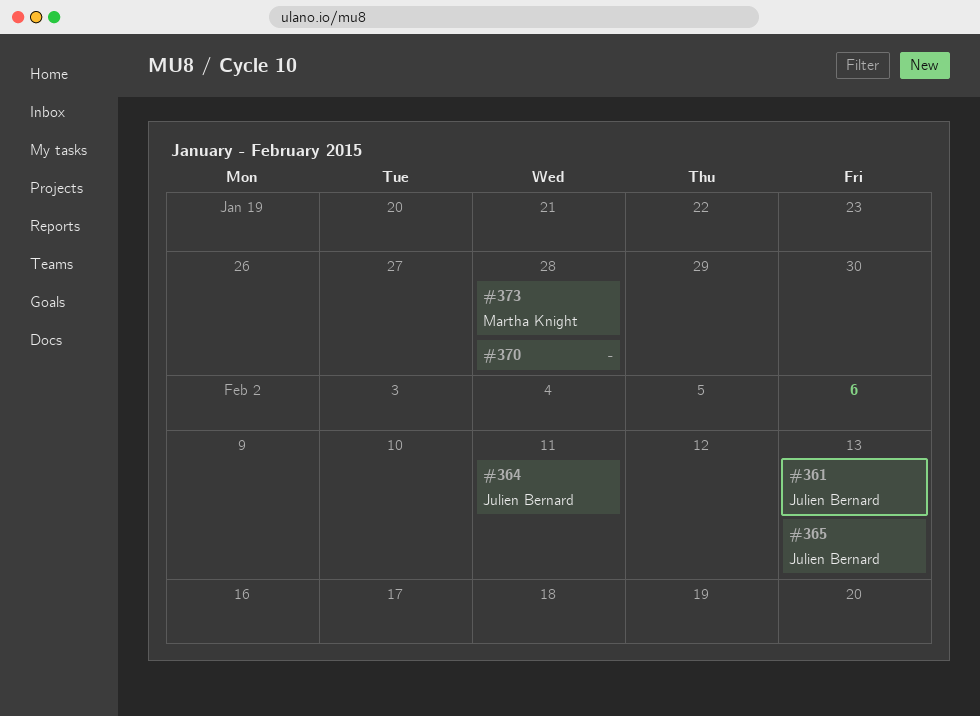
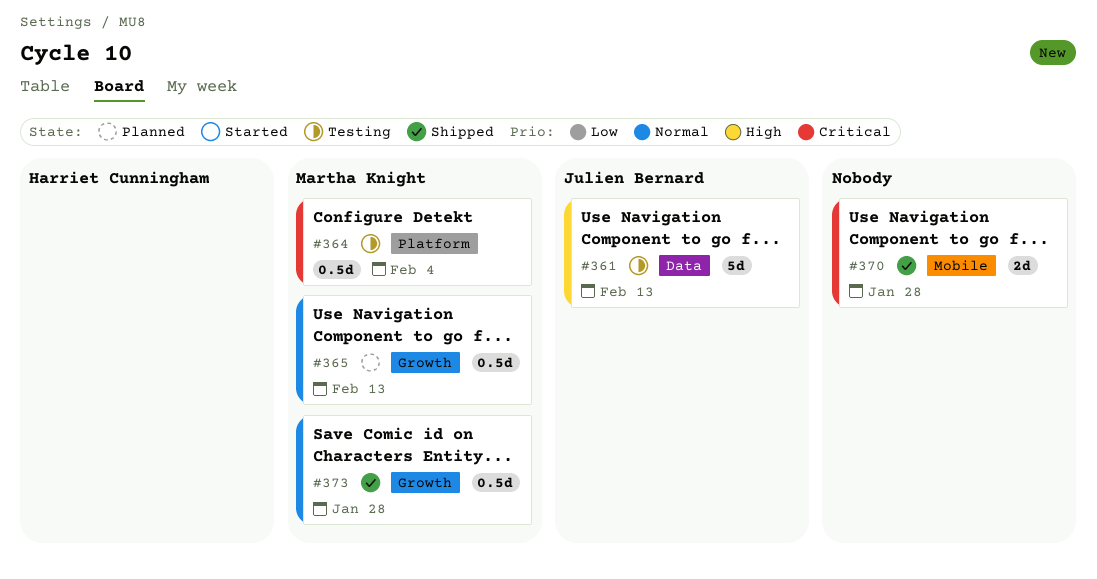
#364, owner: Julien Bernard -> Martha Knight
#364, due: Feb 11 -> Feb 4
#365, owner: Julien Bernard -> Martha Knight

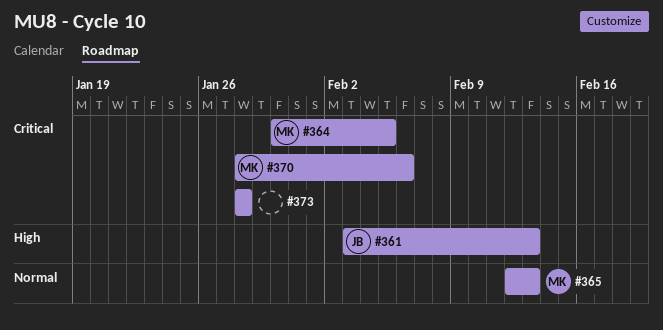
#364, due: Feb 4 -> Feb 5
#370, owner: none -> Martha Knight
#370, due: Jan 28 -> Feb 6
#373, owner: Martha Knight -> none
#373, priority: Normal -> Critical

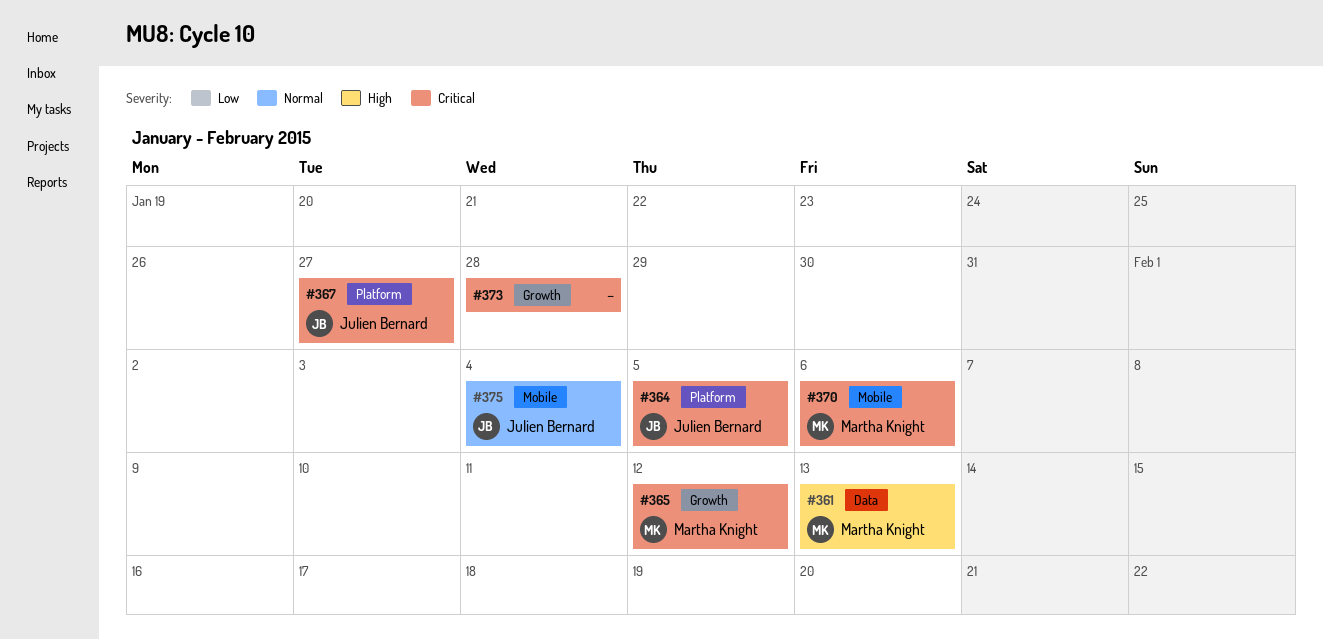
#361, owner: Julien Bernard -> Martha Knight
#364, owner: Martha Knight -> Julien Bernard
#365, priority: Normal -> Critical
#365, due: Feb 13 -> Feb 12
#367: none -> present
#375: none -> present

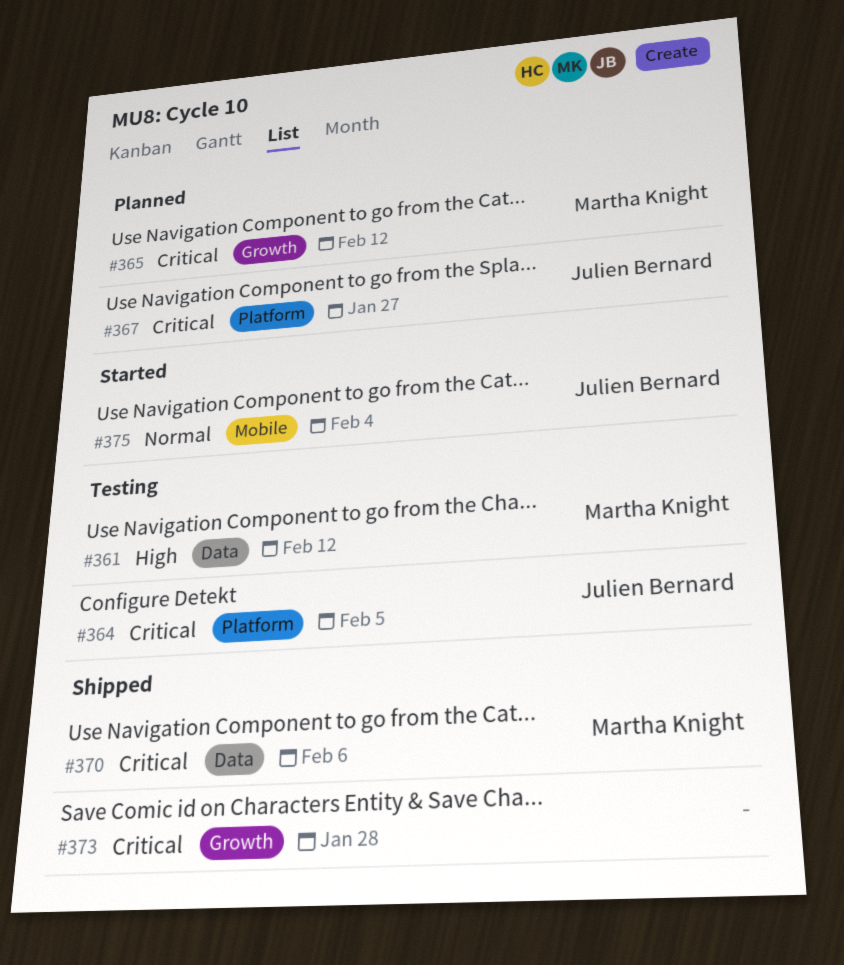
#361, due: Feb 13 -> Feb 12
#370, label: Mobile -> Data

